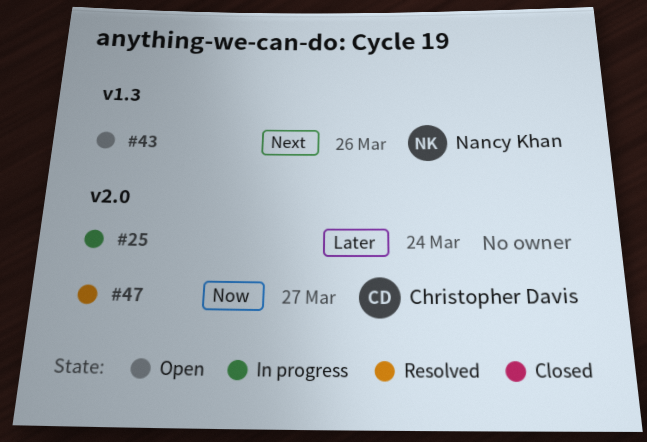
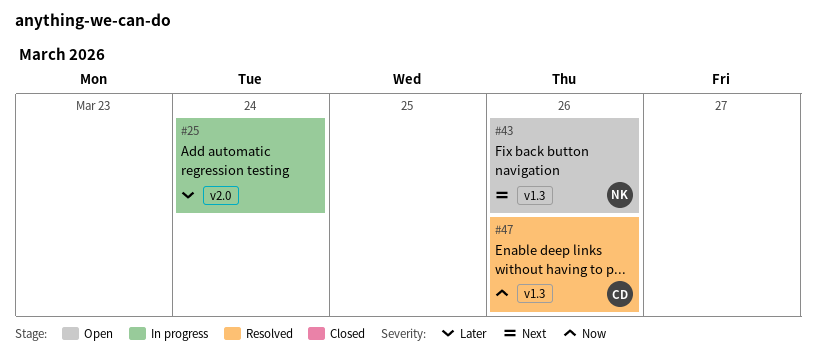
#47, label: v2.0 -> v1.3
#47, due: Mar 27 -> Mar 26

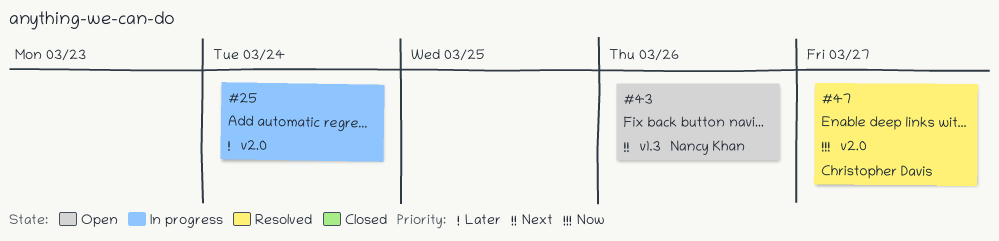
#47, label: v1.3 -> v2.0
#47, due: Mar 26 -> Mar 27

